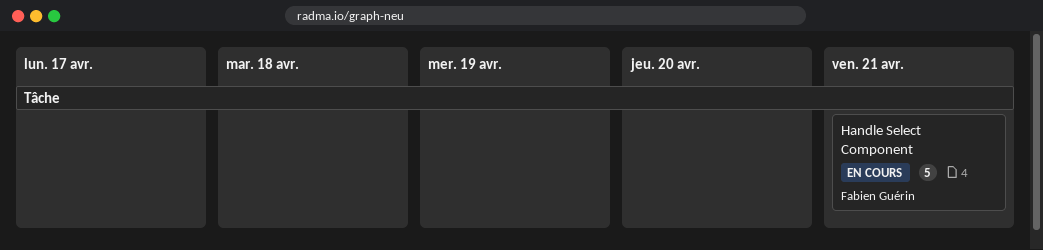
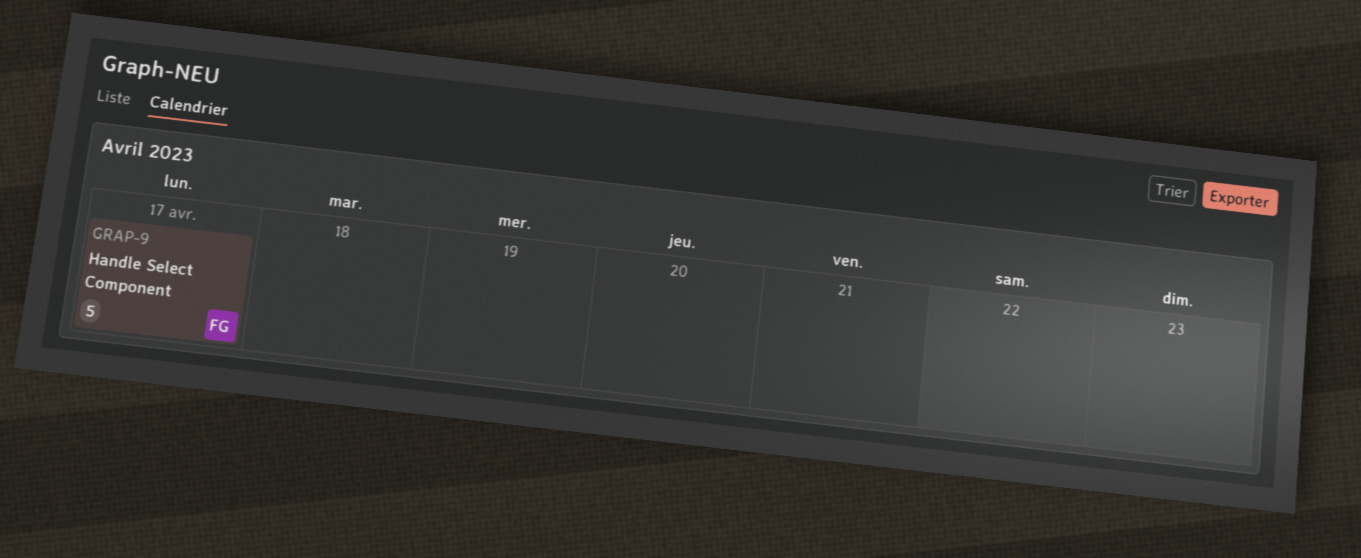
Handle Select Component, due: Apr 21 -> Apr 17

